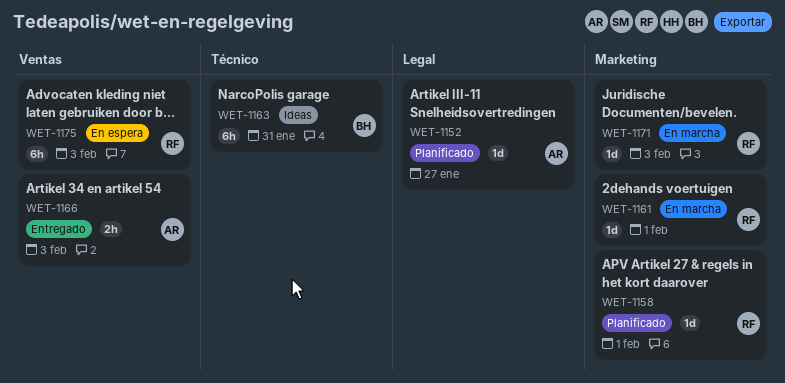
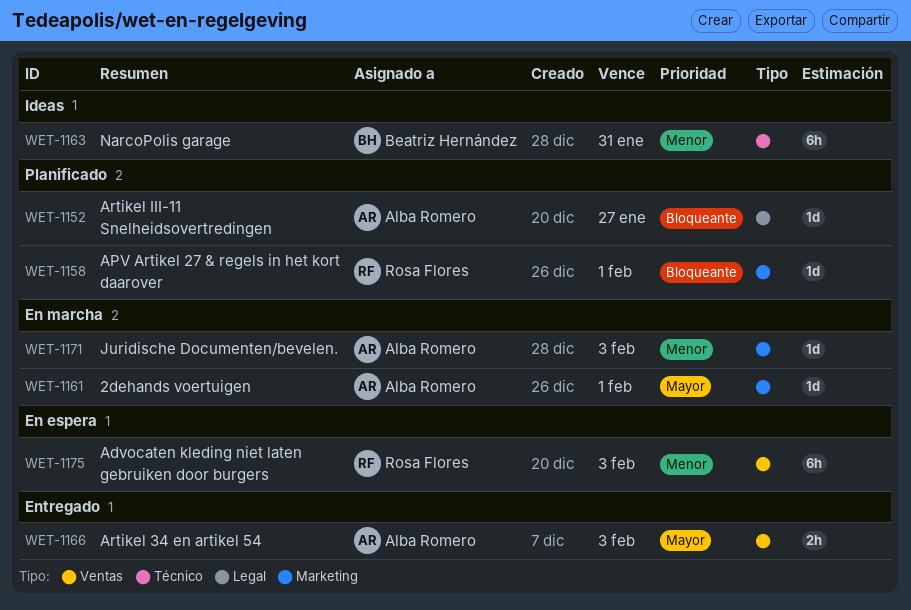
WET-1161, owner: Rosa Flores -> Alba Romero
WET-1171, owner: Rosa Flores -> Alba Romero

